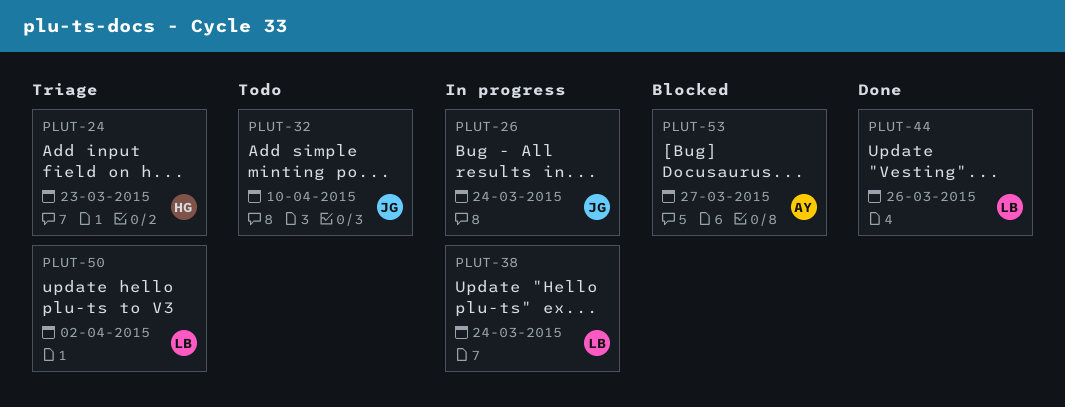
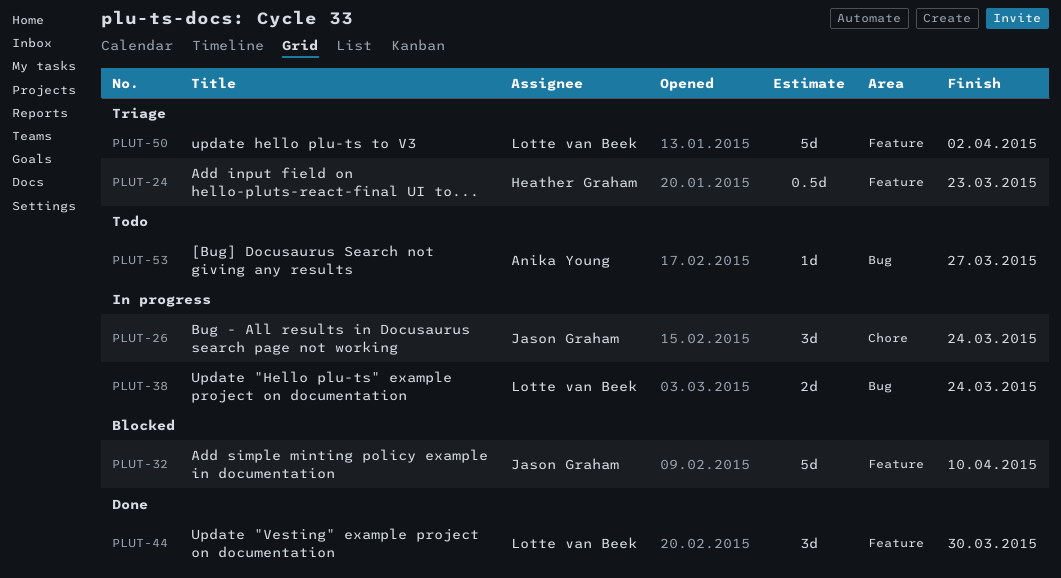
PLUT-32, status: Todo -> Blocked
PLUT-44, due: Mar 26 -> Mar 30
PLUT-53, status: Blocked -> Todo

